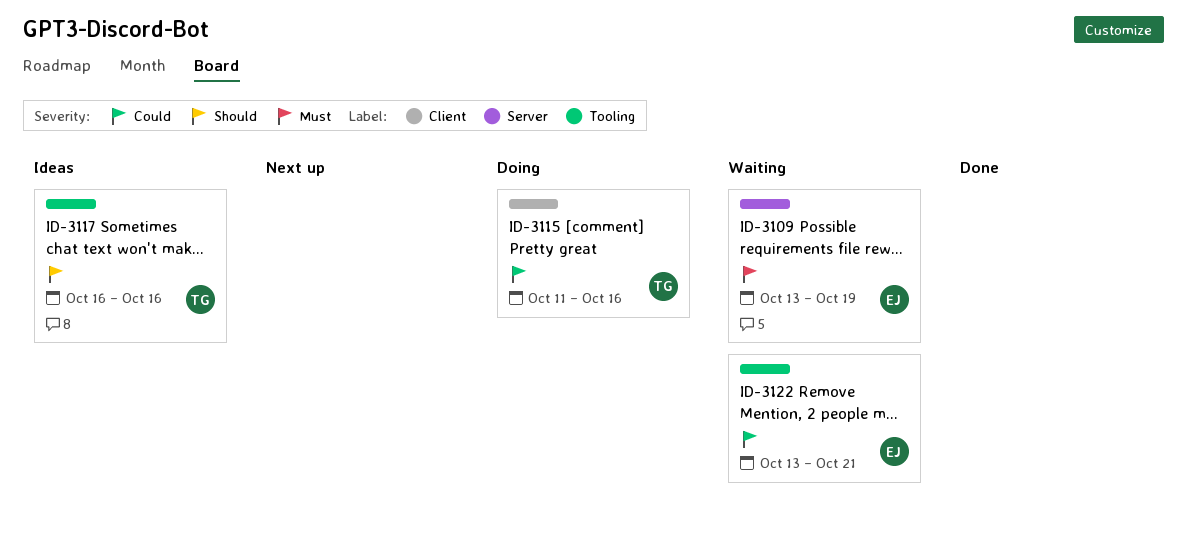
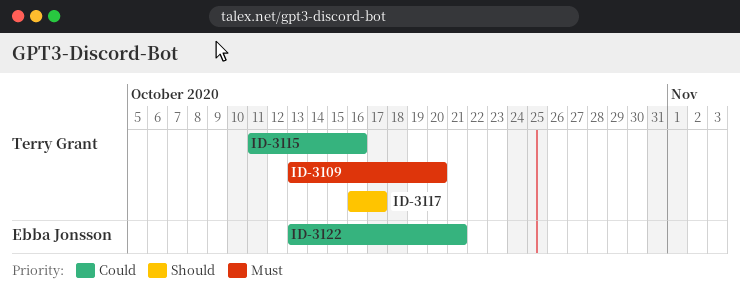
ID-3109, owner: Ebba Jonsson -> Terry Grant
ID-3109, due: Oct 19 -> Oct 20
ID-3117, due: Oct 16 -> Oct 17

